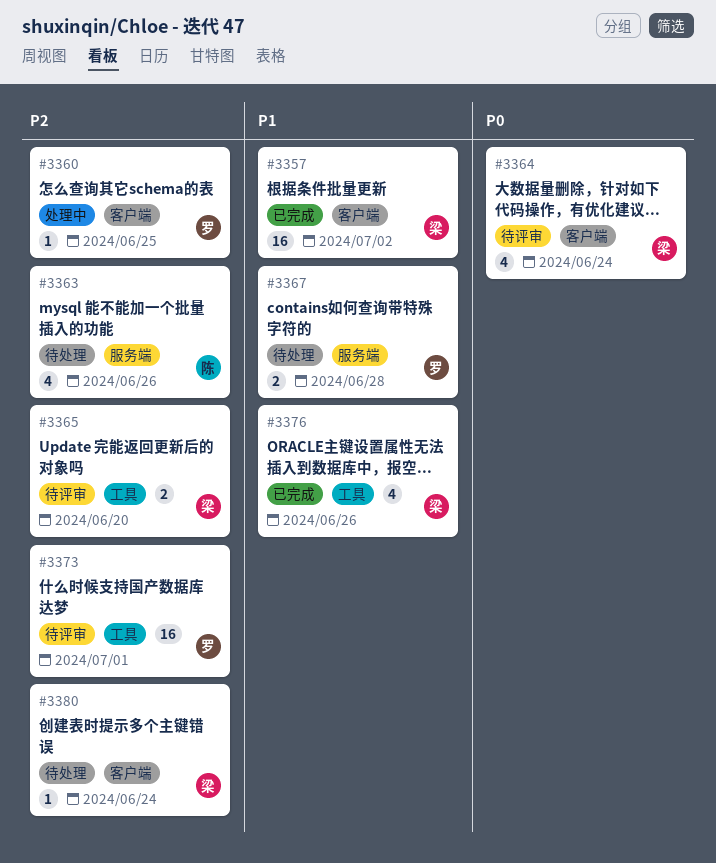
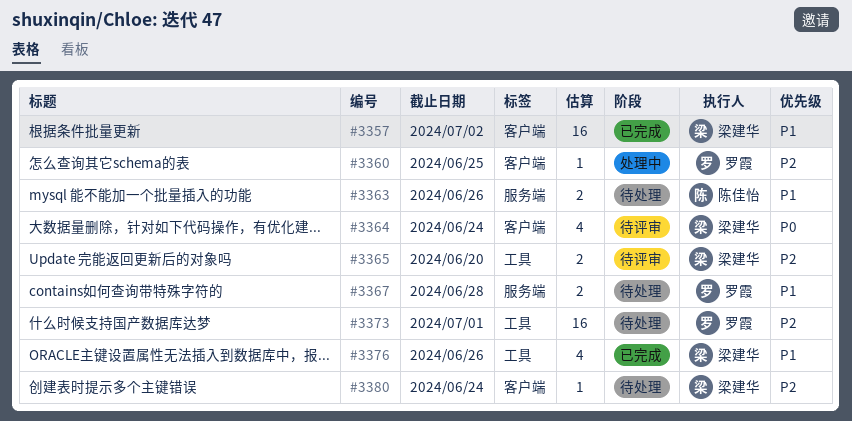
#3363, priority: P2 -> P1
#3363, estimate: 4 -> 2
#3373, status: 待评审 -> 待处理

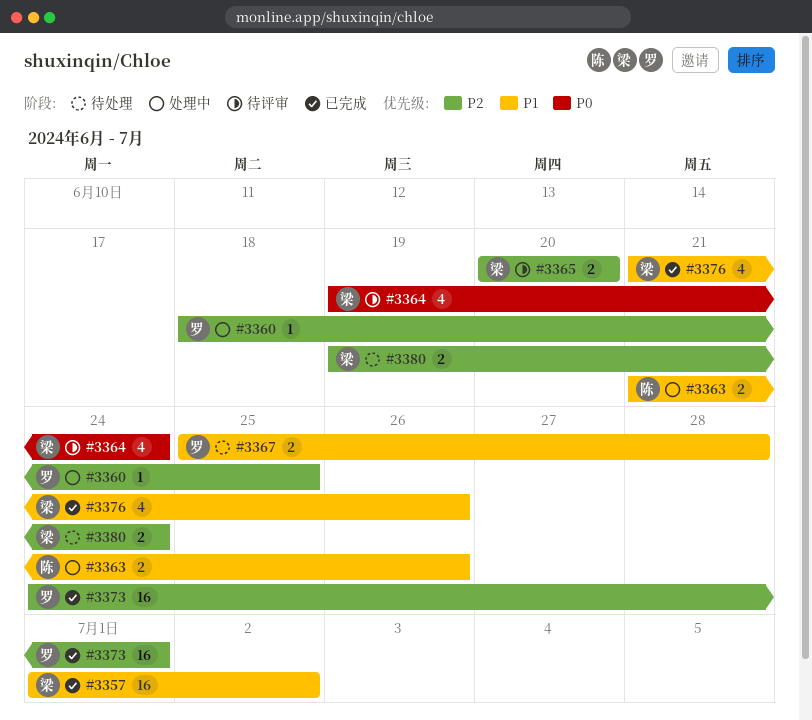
#3363, status: 待处理 -> 处理中
#3373, status: 待处理 -> 已完成
#3380, estimate: 1 -> 2

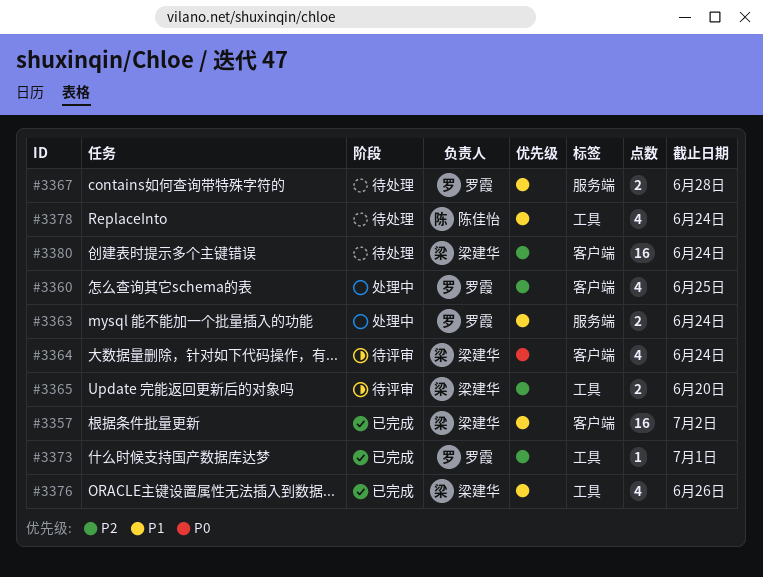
#3360, estimate: 1 -> 4
#3363, owner: 陈佳怡 -> 罗霞
#3363, due: Jun 26 -> Jun 24
#3373, estimate: 16 -> 1
#3378: none -> present
#3380, estimate: 2 -> 16

